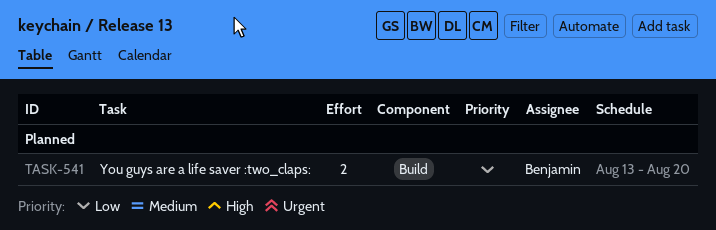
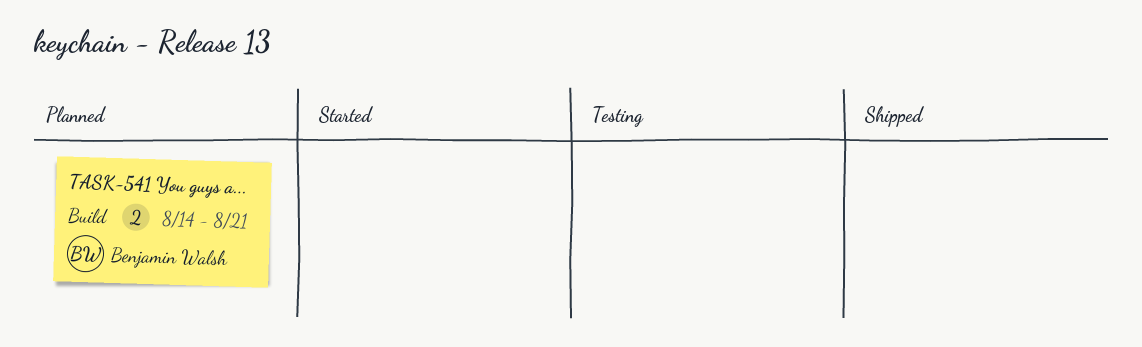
TASK-541, start: Aug 13 -> Aug 14
TASK-541, due: Aug 20 -> Aug 21

